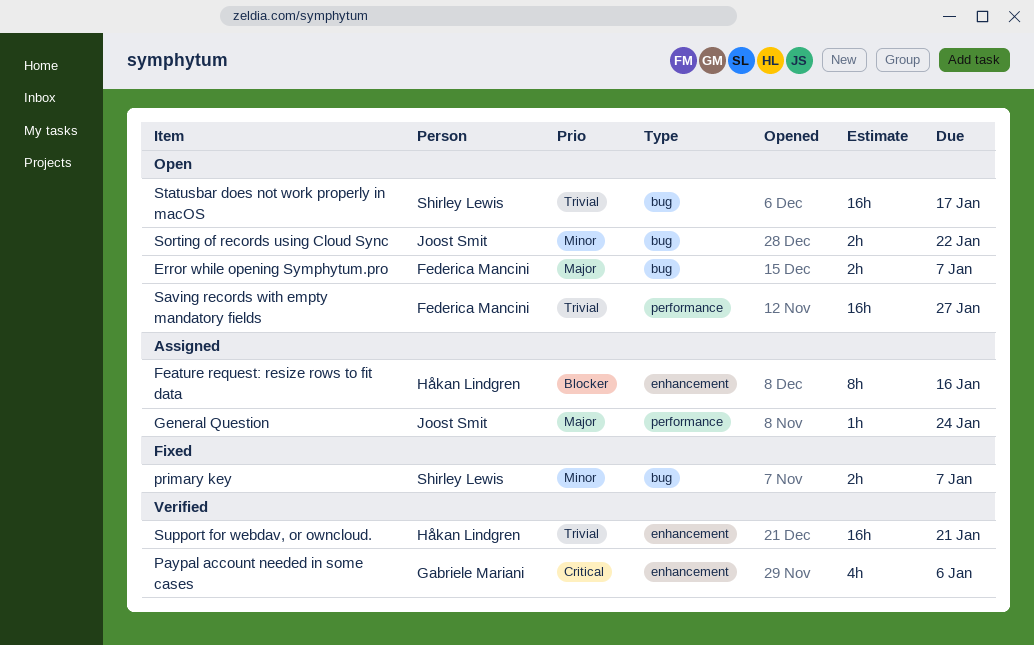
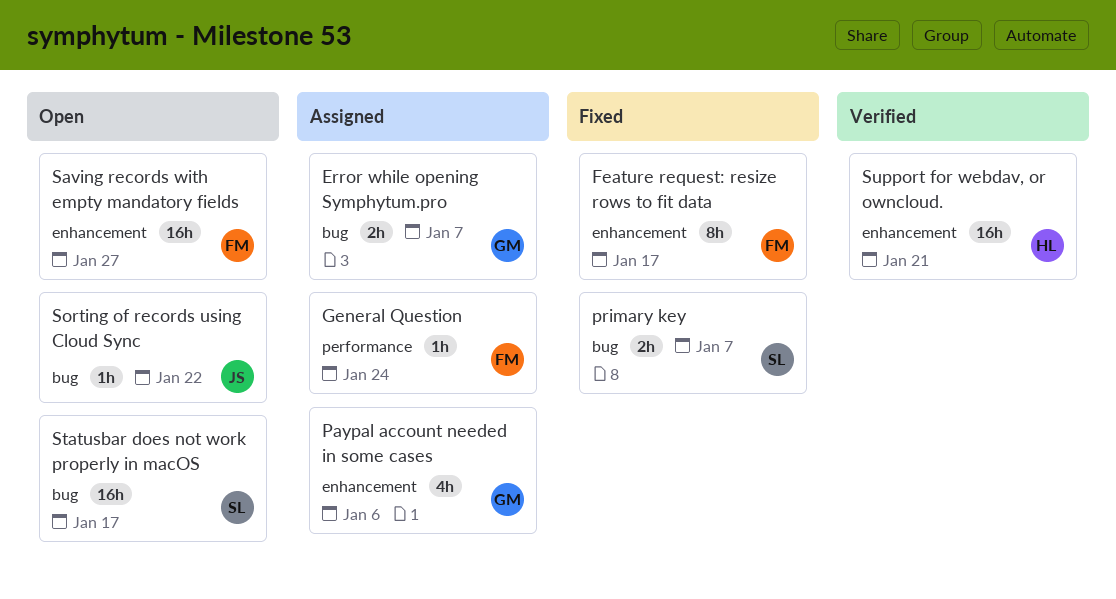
Error while opening Symphytum.pro, status: Open -> Assigned
Error while opening Symphytum.pro, owner: Federica Mancini -> Gabriele Mariani
Feature request: resize rows to fit data, status: Assigned -> Fixed
Feature request: resize rows to fit data, owner: Håkan Lindgren -> Federica Mancini
Feature request: resize rows to fit data, due: Jan 16 -> Jan 17
General Question, owner: Joost Smit -> Federica Mancini
Paypal account needed in some cases, status: Verified -> Assigned
Saving records with empty mandatory fields, label: performance -> enhancement
Sorting of records using Cloud Sync, estimate: 2h -> 1h

